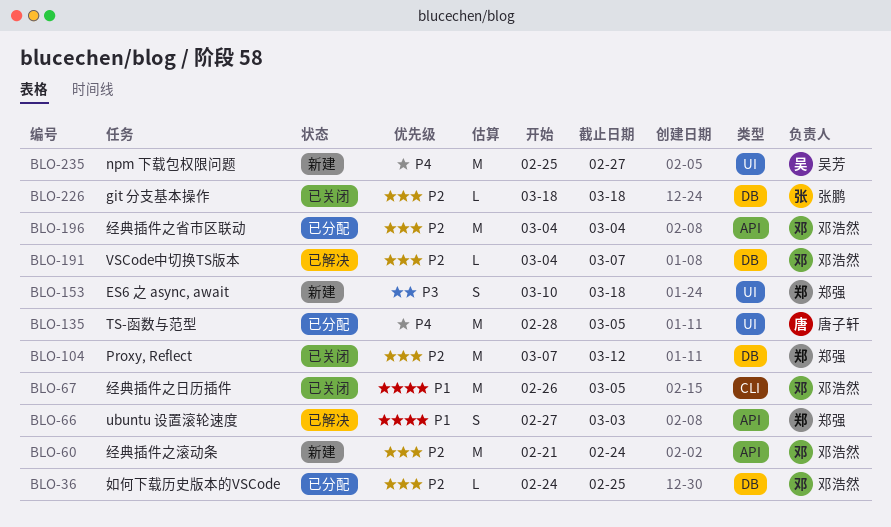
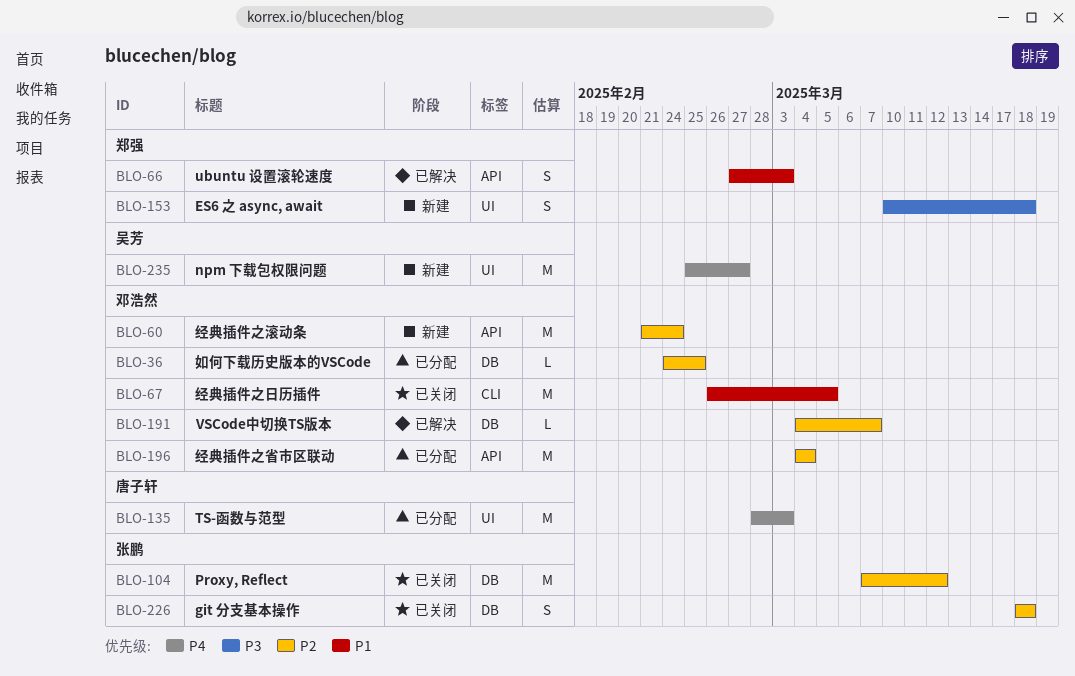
BLO-104, owner: 郑强 -> 张鹏
BLO-135, due: Mar 5 -> Mar 3
BLO-226, estimate: L -> S

